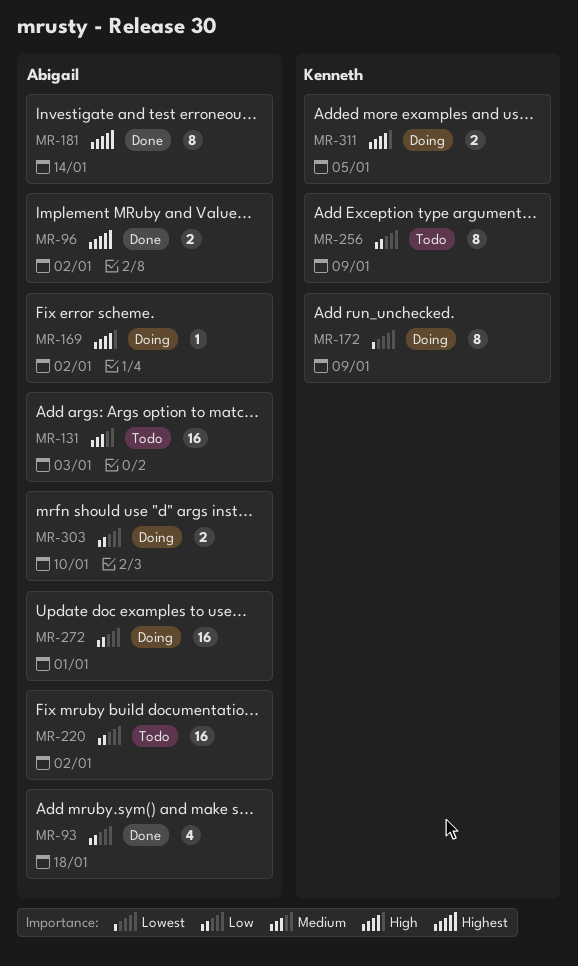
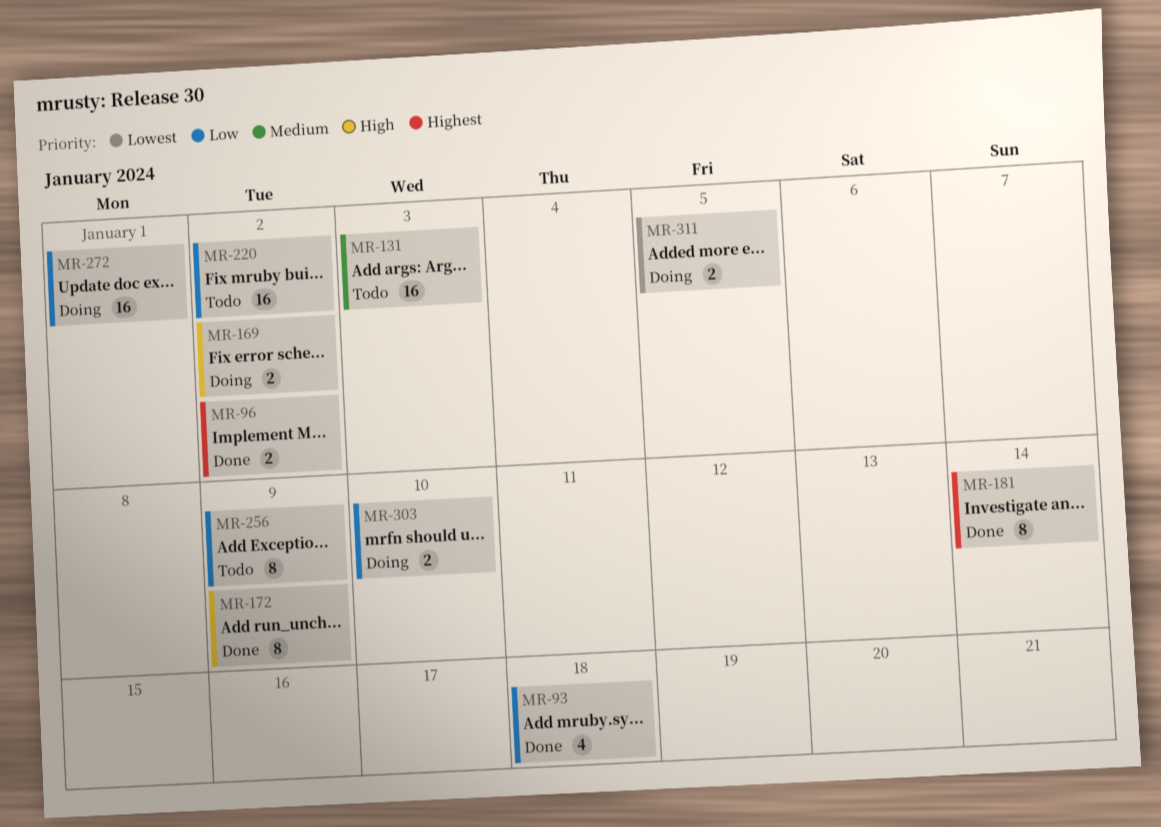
MR-169, estimate: 1 -> 2
MR-172, status: Doing -> Done
MR-172, priority: Lowest -> High
MR-311, priority: High -> Lowest

